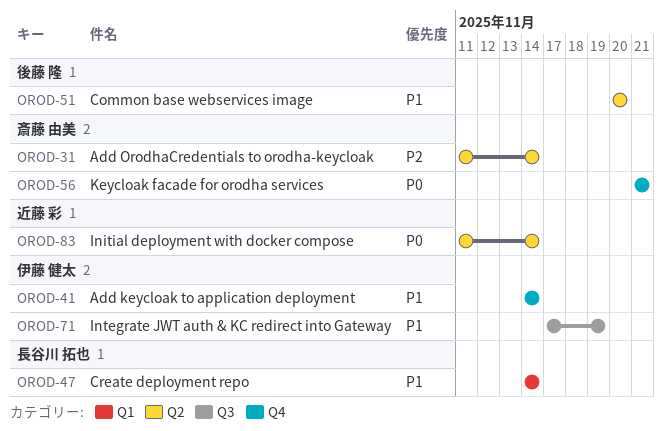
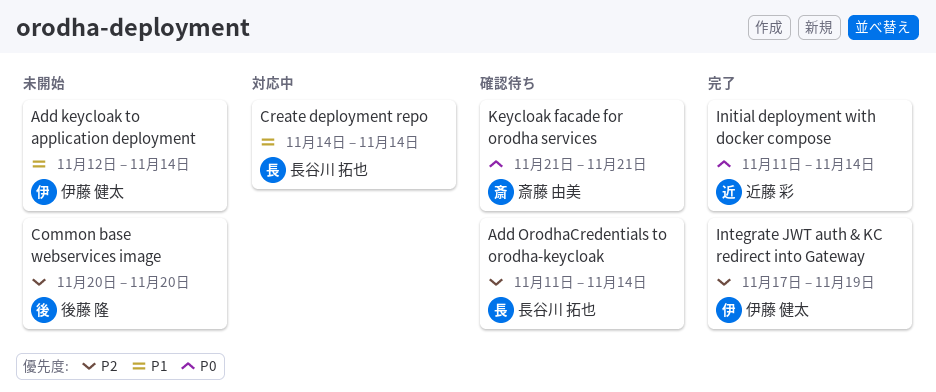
Add keycloak to application deployment, start: Nov 14 -> Nov 12
Add OrodhaCredentials to orodha-keycloak, owner: 斎藤 由美 -> 長谷川 拓也
Common base webservices image, priority: P1 -> P2
Integrate JWT auth & KC redirect into Gateway, priority: P1 -> P2

